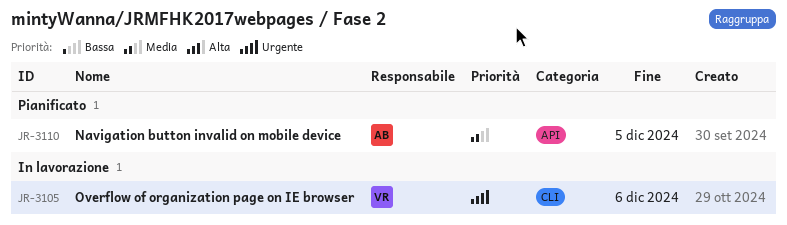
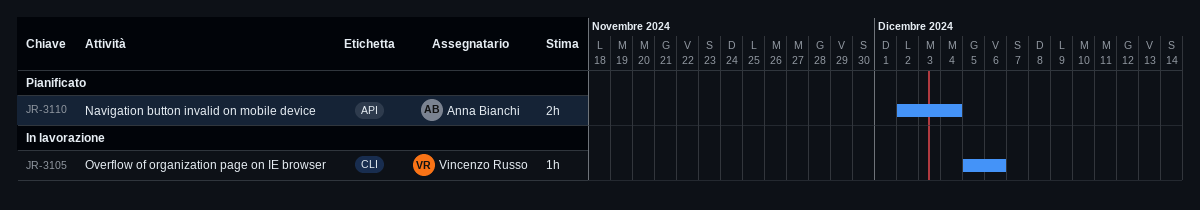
JR-3110, due: Dec 5 -> Dec 4

